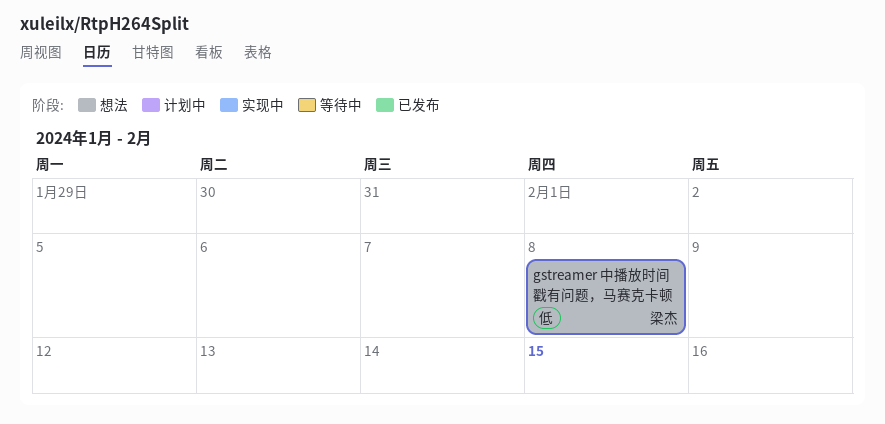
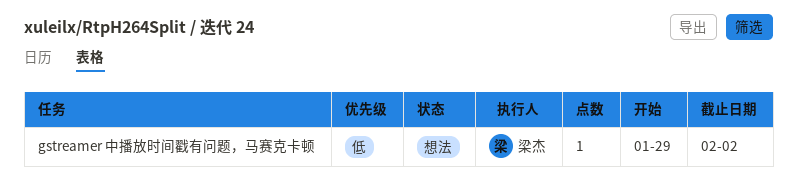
gstreamer 中播放时间戳有问题，马赛克卡顿, due: Feb 8 -> Feb 2

